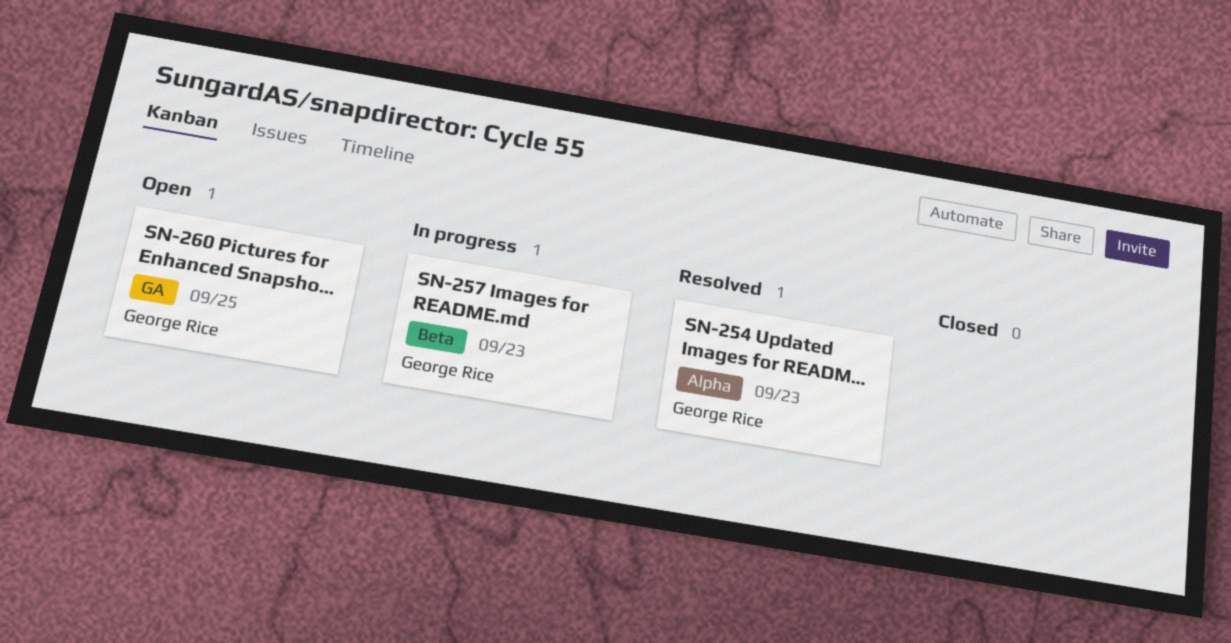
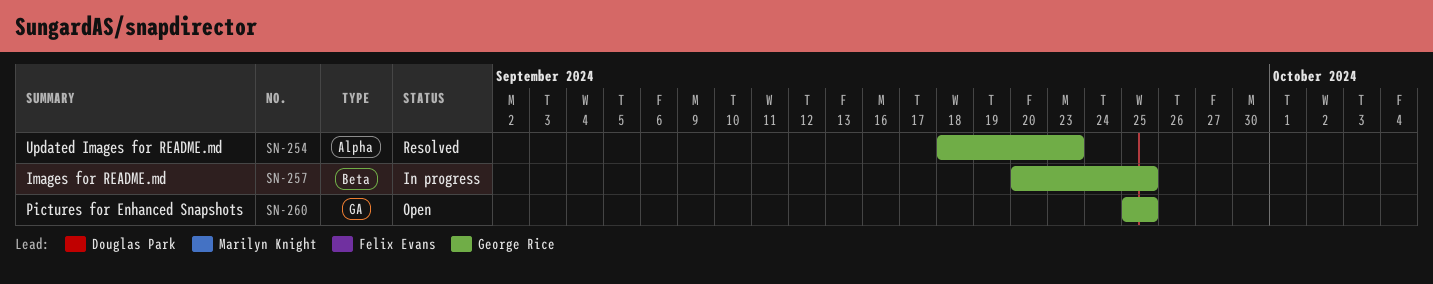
SN-257, due: Sep 23 -> Sep 25

